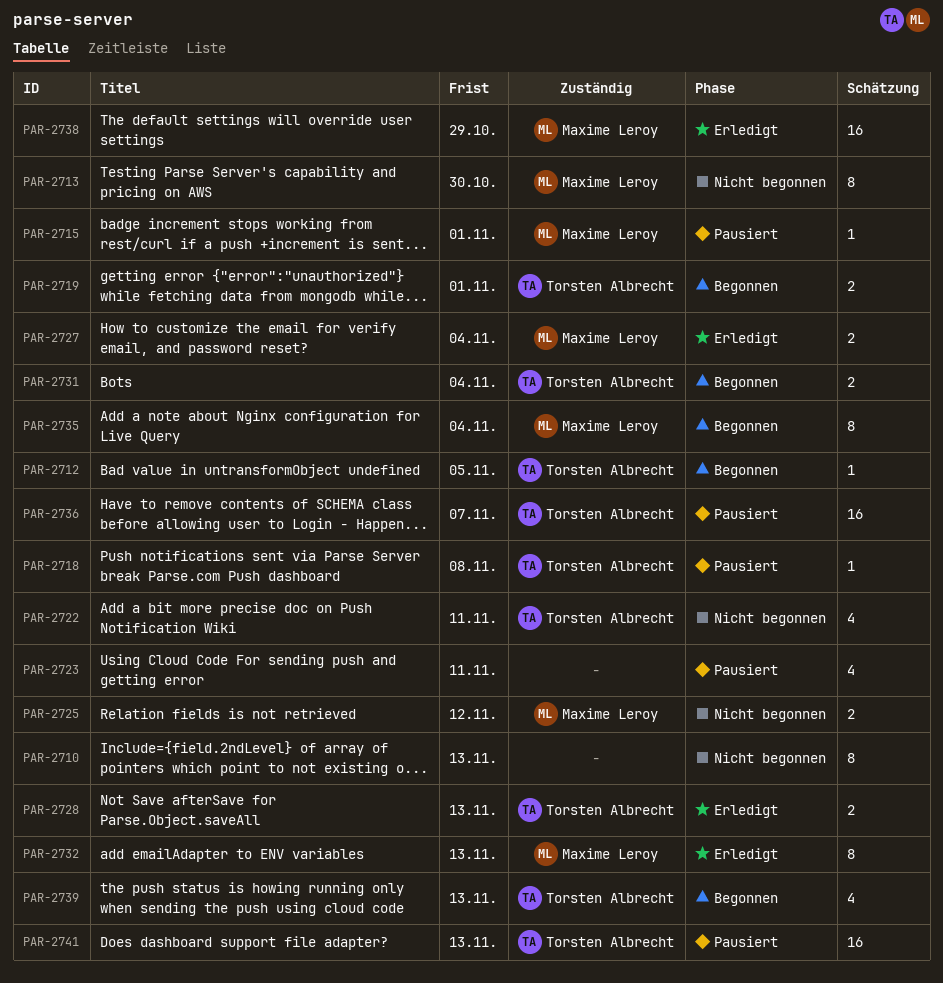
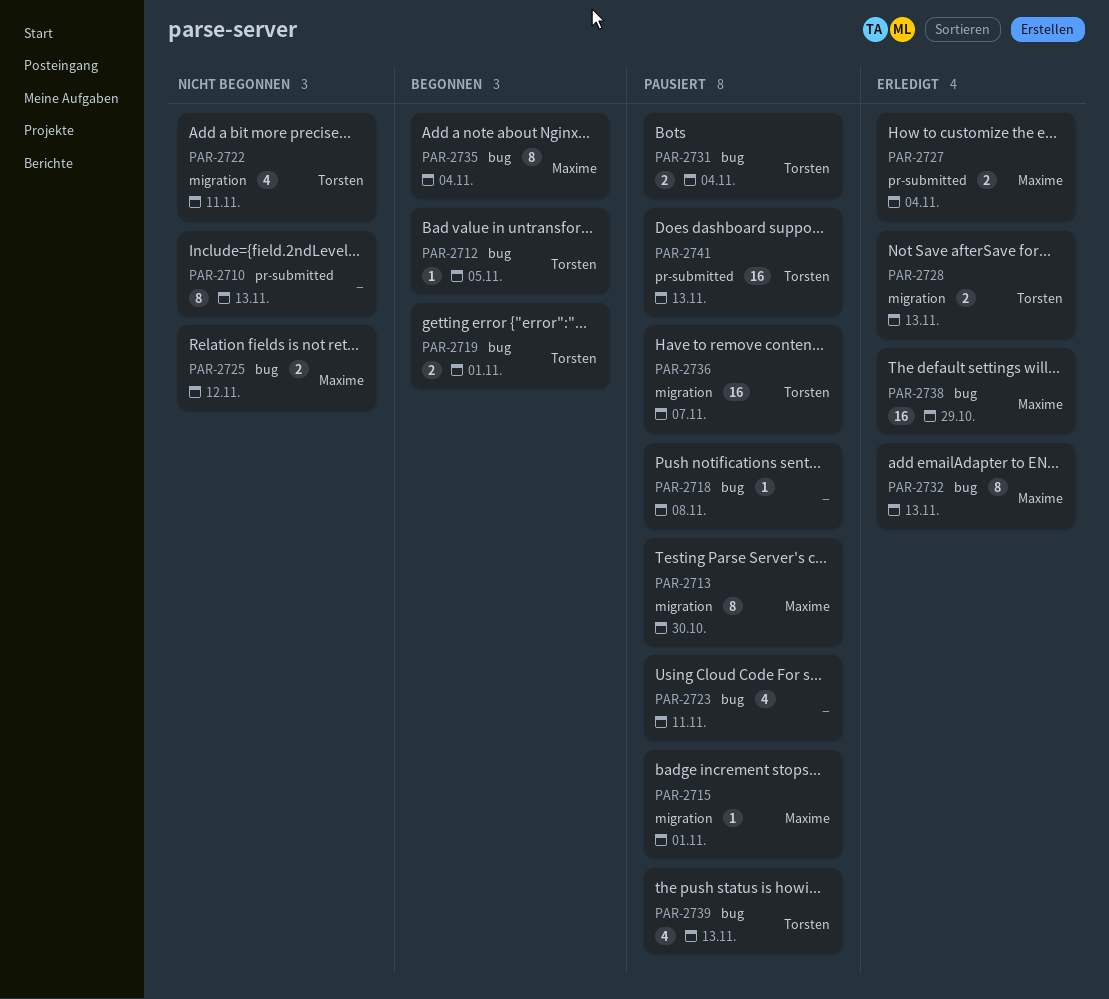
PAR-2713, status: Nicht begonnen -> Pausiert
PAR-2718, owner: Torsten Albrecht -> none
PAR-2731, status: Begonnen -> Pausiert
PAR-2739, status: Begonnen -> Pausiert

